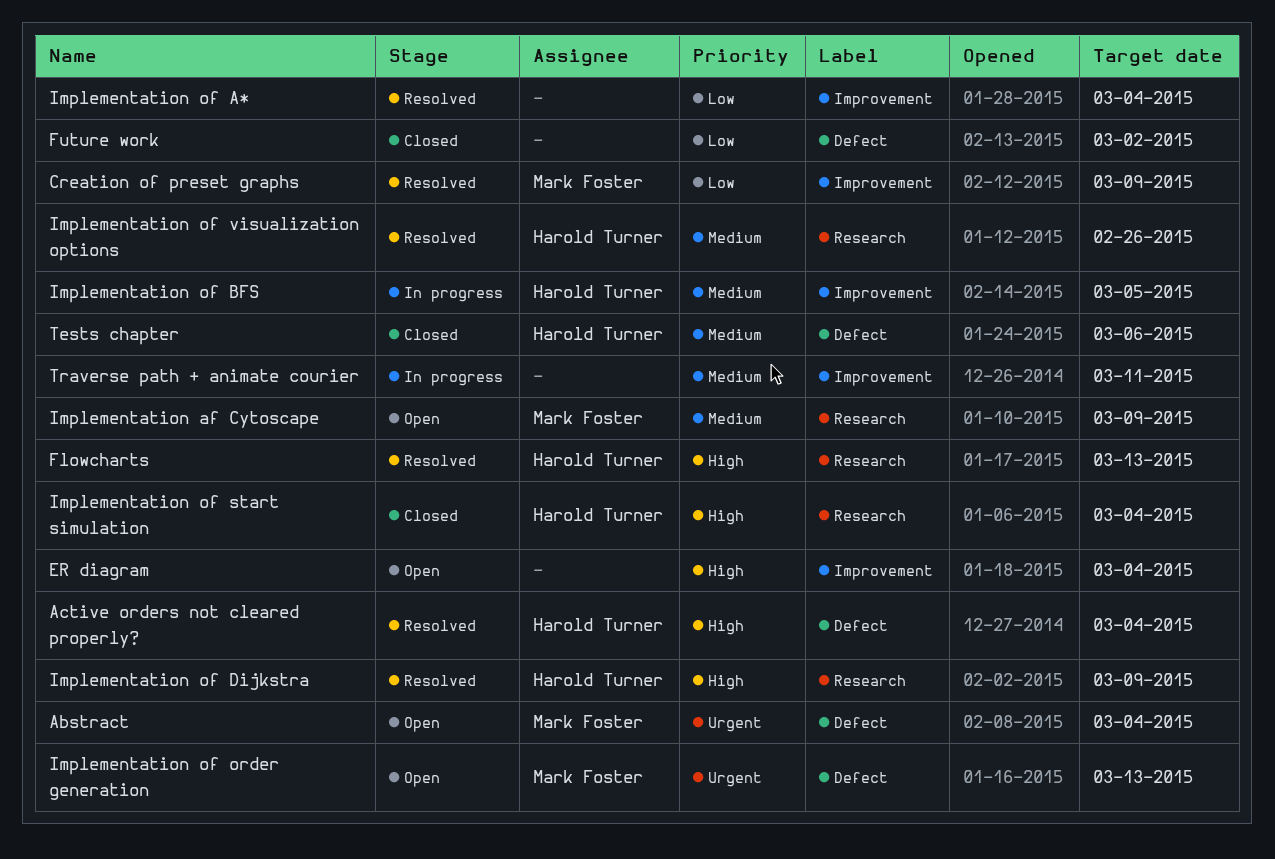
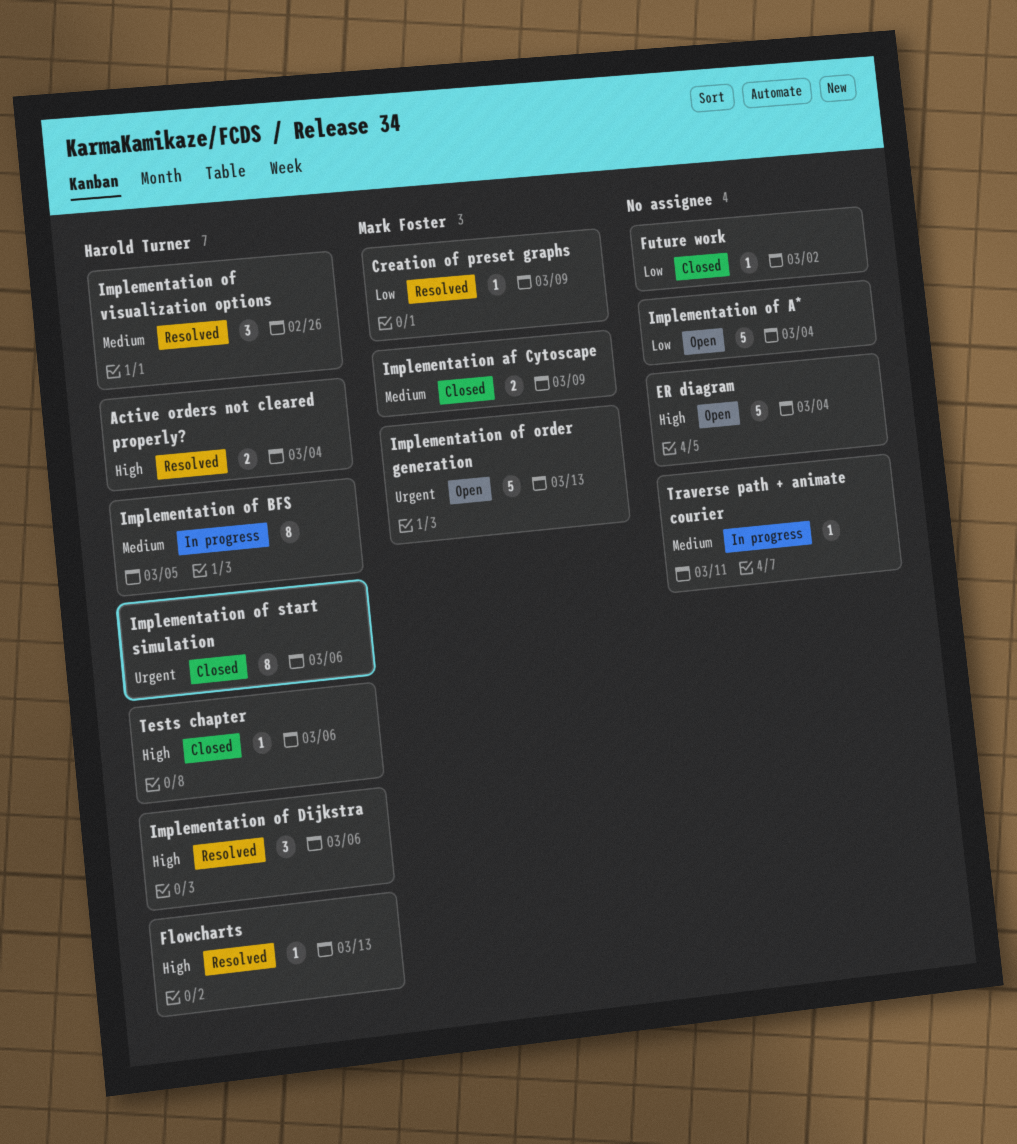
Abstract: present -> none
Implementation af Cytoscape, status: Open -> Closed
Implementation of A*, status: Resolved -> Open
Implementation of Dijkstra, due: Mar 9 -> Mar 6
Implementation of start simulation, priority: High -> Urgent
Implementation of start simulation, due: Mar 4 -> Mar 6
Tests chapter, priority: Medium -> High

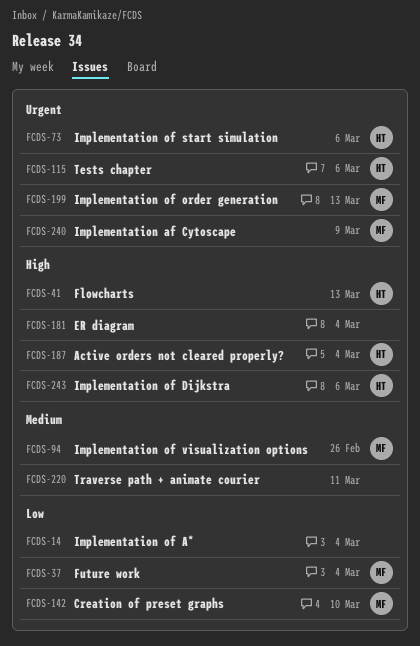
Creation of preset graphs, due: Mar 9 -> Mar 10
Future work, owner: none -> Mark Foster
Future work, due: Mar 2 -> Mar 4
Implementation af Cytoscape, priority: Medium -> Urgent
Implementation of BFS: present -> none
Implementation of visualization options, owner: Harold Turner -> Mark Foster
Tests chapter, priority: High -> Urgent

